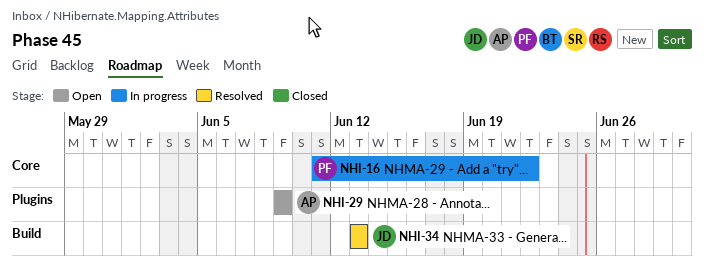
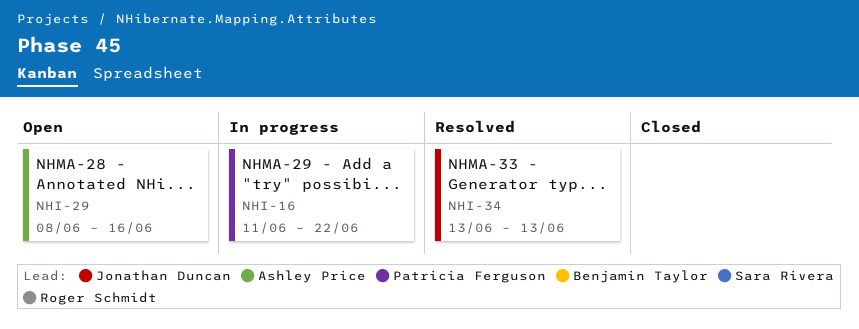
NHI-29, start: Jun 9 -> Jun 8
NHI-29, due: Jun 9 -> Jun 16

